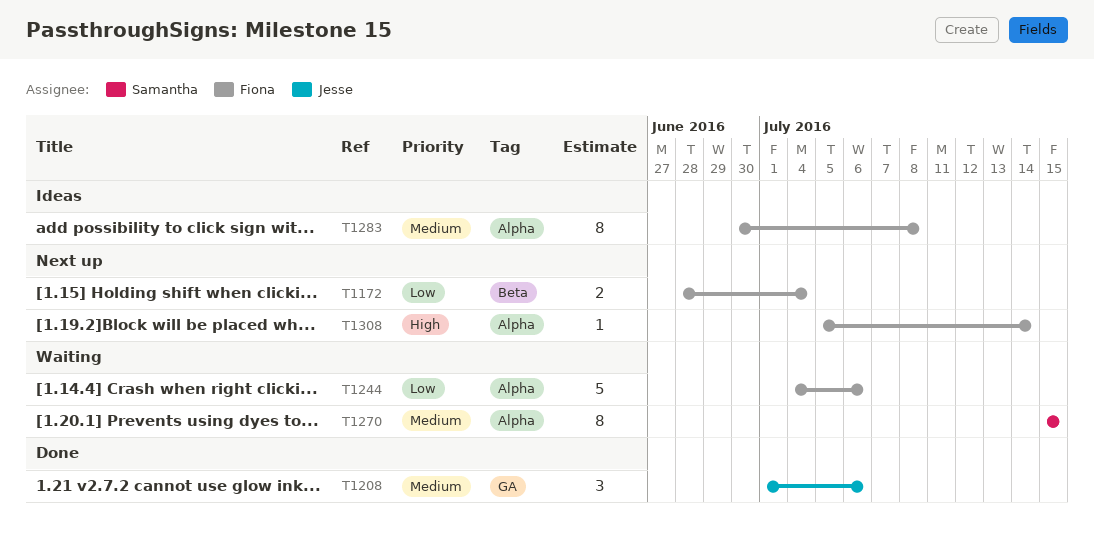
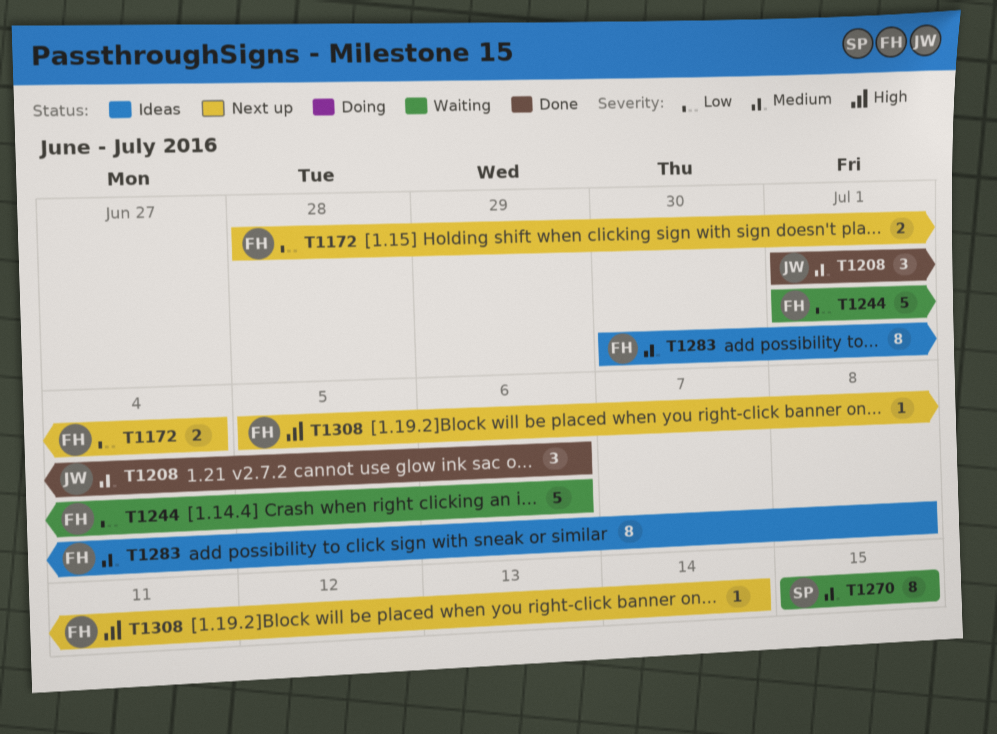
T1244, start: Jul 4 -> Jul 1

